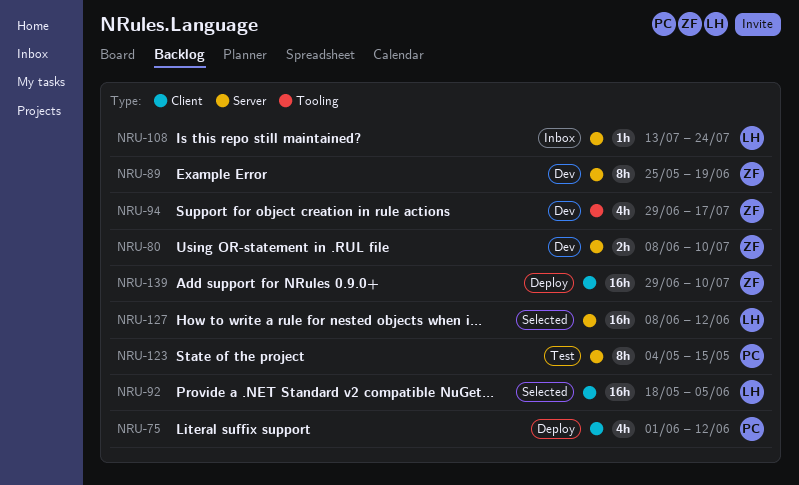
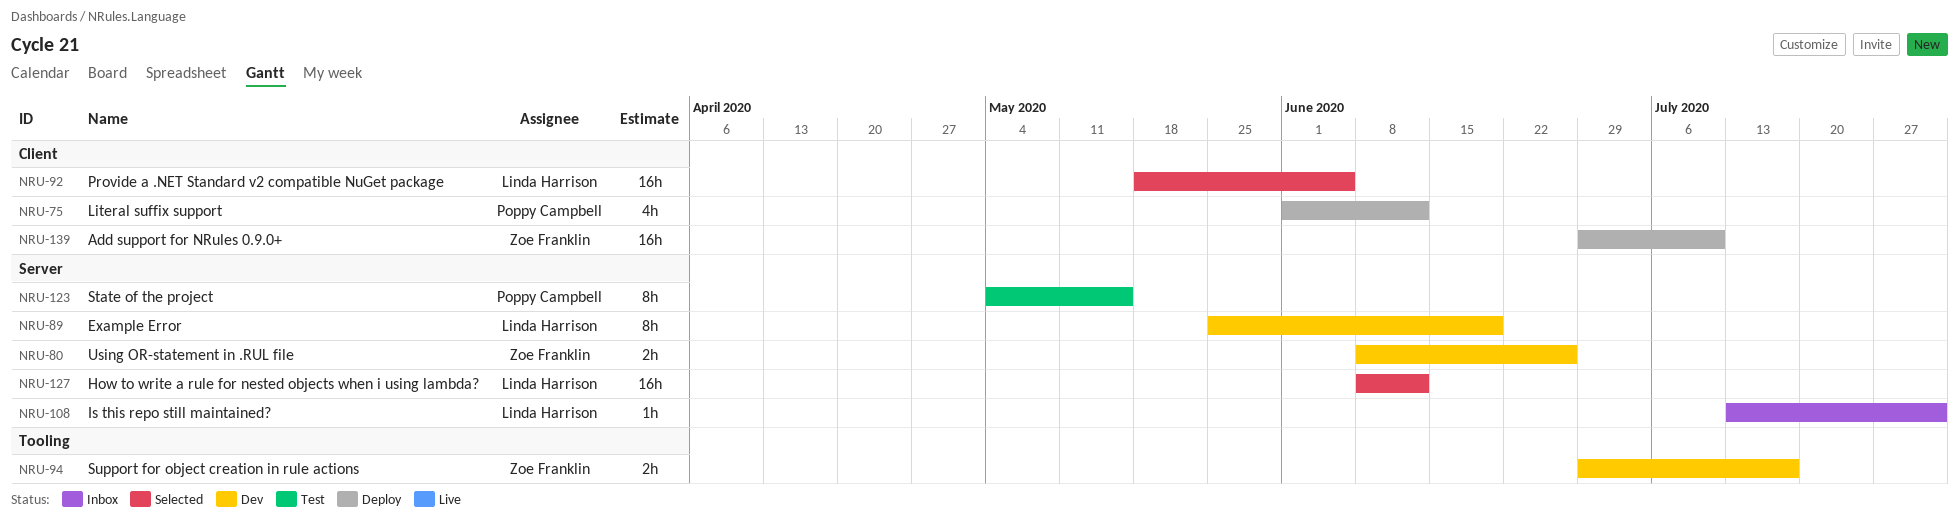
NRU-80, due: Jul 10 -> Jun 26
NRU-89, owner: Zoe Franklin -> Linda Harrison
NRU-94, estimate: 4h -> 2h
NRU-108, due: Jul 24 -> Jul 31

